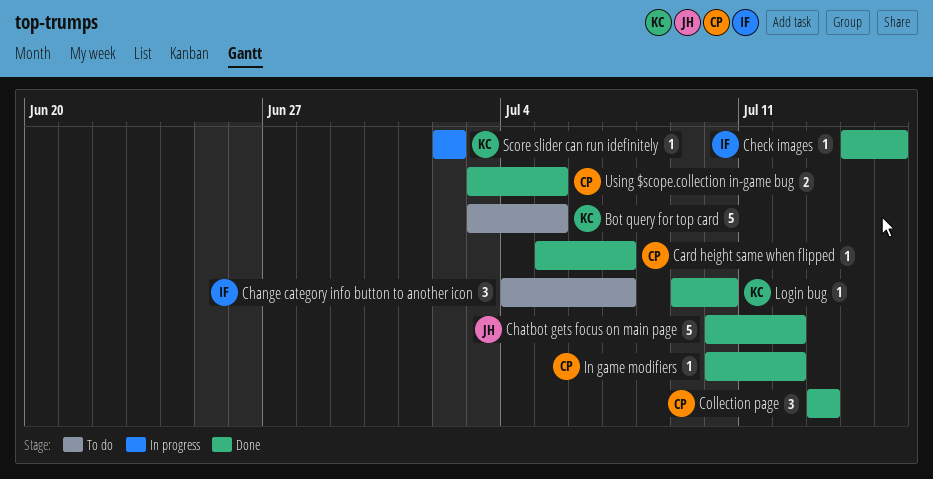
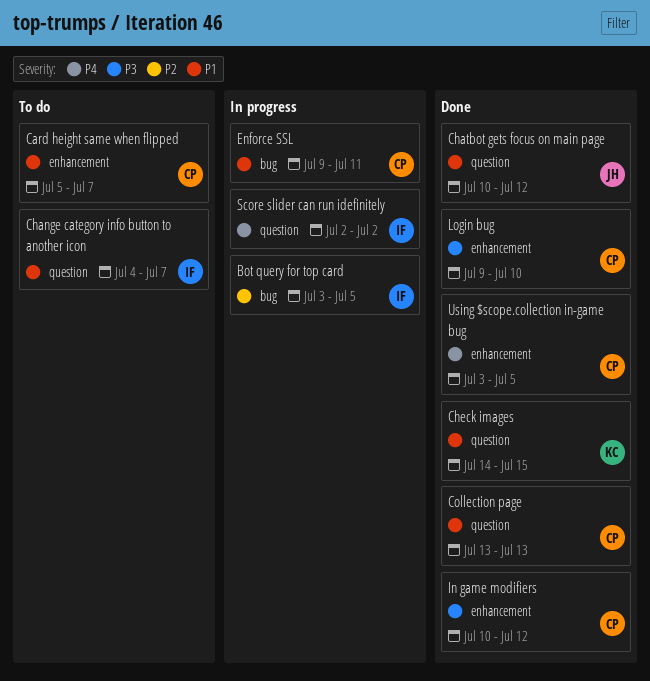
Bot query for top card, status: To do -> In progress
Bot query for top card, owner: KC -> IF
Card height same when flipped, status: Done -> To do
Check images, owner: IF -> KC
Enforce SSL: none -> present
Login bug, owner: KC -> CP
Score slider can run idefinitely, owner: KC -> IF

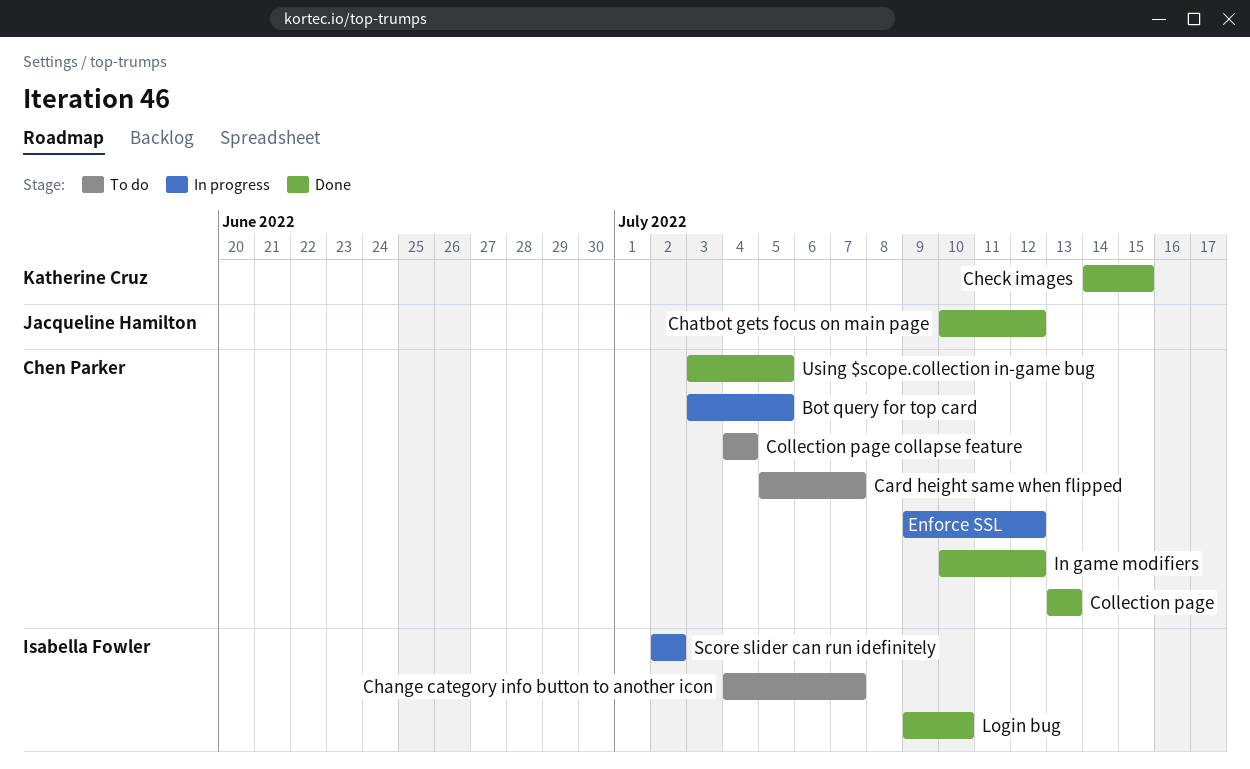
Bot query for top card, owner: Isabella Fowler -> Chen Parker
Collection page collapse feature: none -> present
Enforce SSL, due: Jul 11 -> Jul 12
Login bug, owner: Chen Parker -> Isabella Fowler

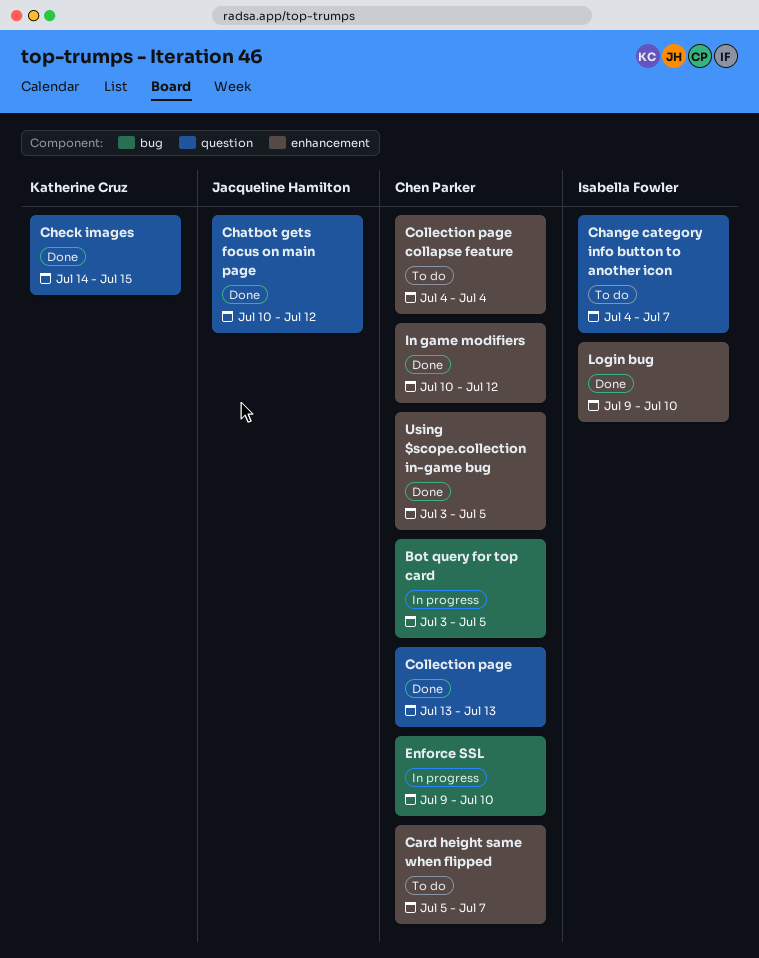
Enforce SSL, due: Jul 12 -> Jul 10
Score slider can run idefinitely: present -> none

